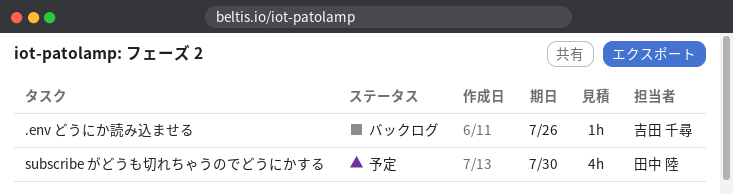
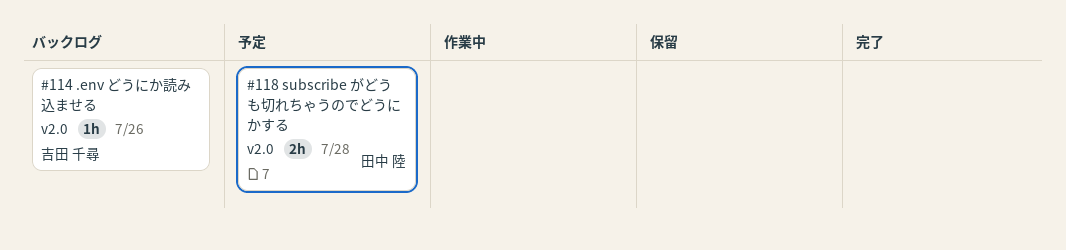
subscribe がどうも切れちゃうのでどうにかする, estimate: 4h -> 2h
subscribe がどうも切れちゃうのでどうにかする, due: Jul 30 -> Jul 28

